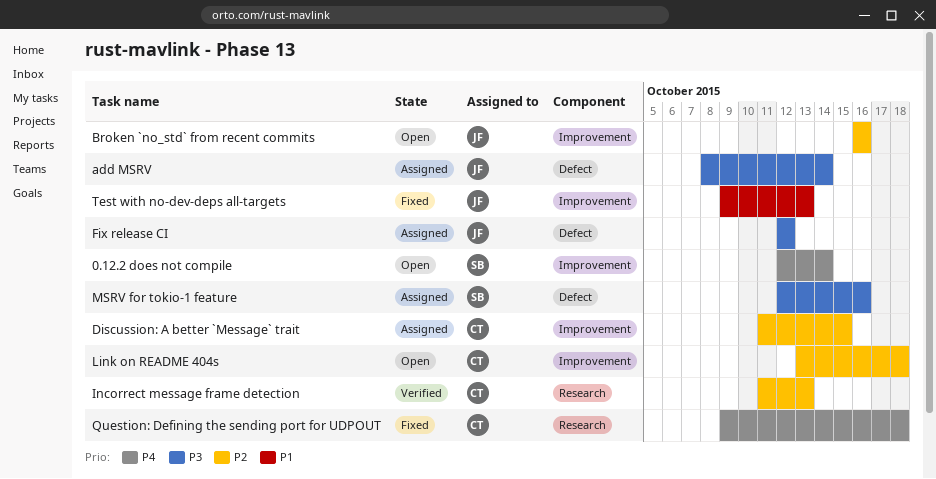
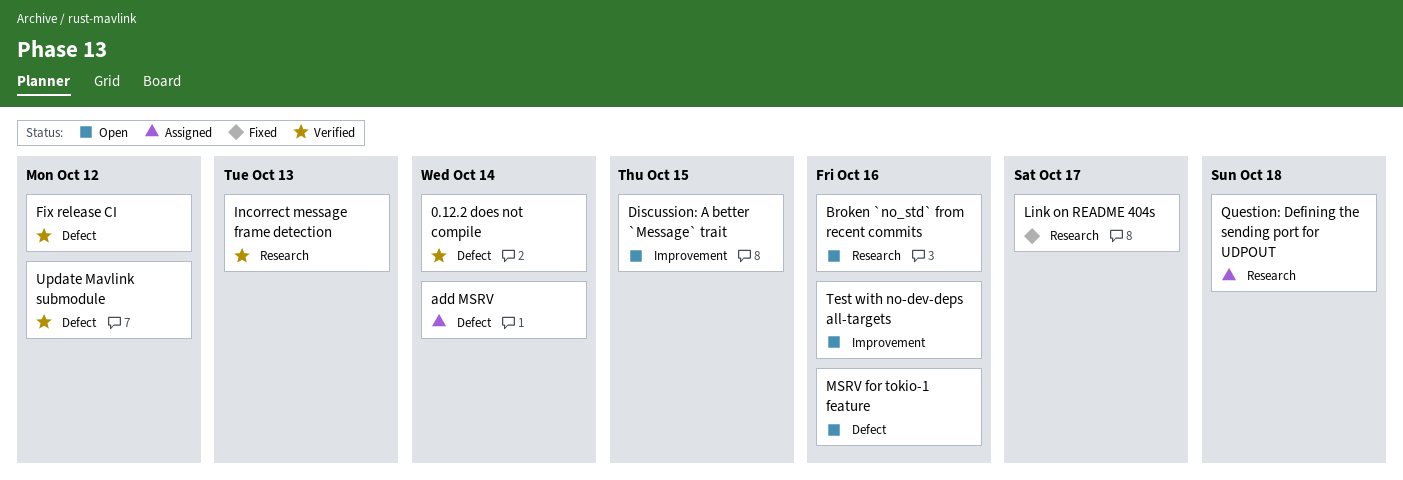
0.12.2 does not compile, status: Open -> Verified
0.12.2 does not compile, label: Improvement -> Defect
Broken `no_std` from recent commits, label: Improvement -> Research
Discussion: A better `Message` trait, status: Assigned -> Open
Fix release CI, status: Assigned -> Verified
Link on README 404s, status: Open -> Fixed
Link on README 404s, label: Improvement -> Research
Link on README 404s, due: Oct 18 -> Oct 17
MSRV for tokio-1 feature, status: Assigned -> Open
Question: Defining the sending port for UDPOUT, status: Fixed -> Assigned
Test with no-dev-deps all-targets, status: Fixed -> Open
Test with no-dev-deps all-targets, due: Oct 13 -> Oct 16
Update Mavlink submodule: none -> present

